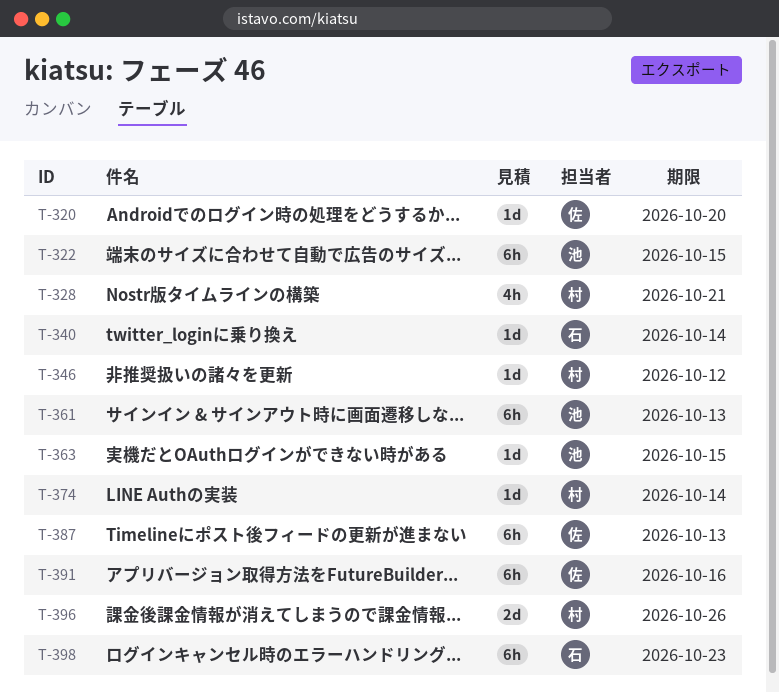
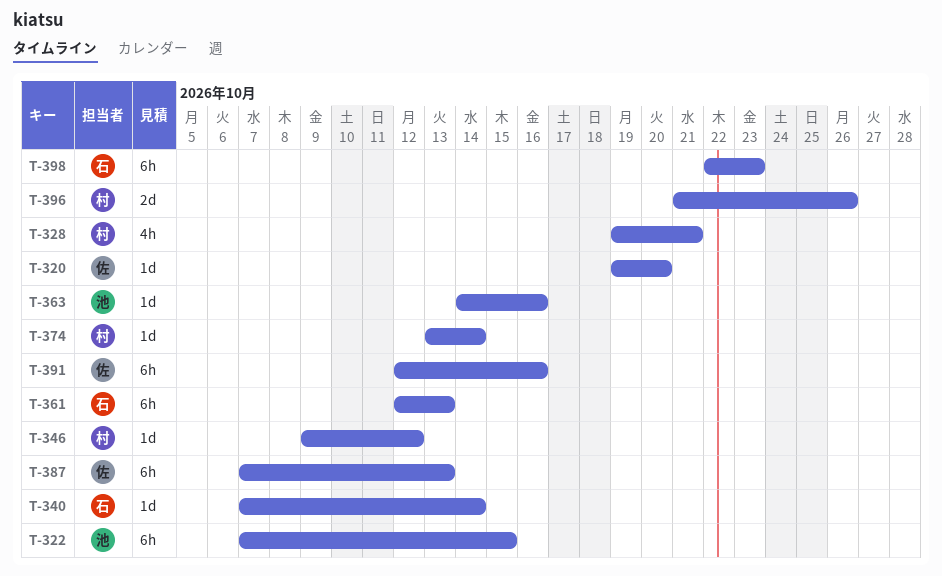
T-361, owner: 池 -> 石
T-363, due: Oct 15 -> Oct 16

